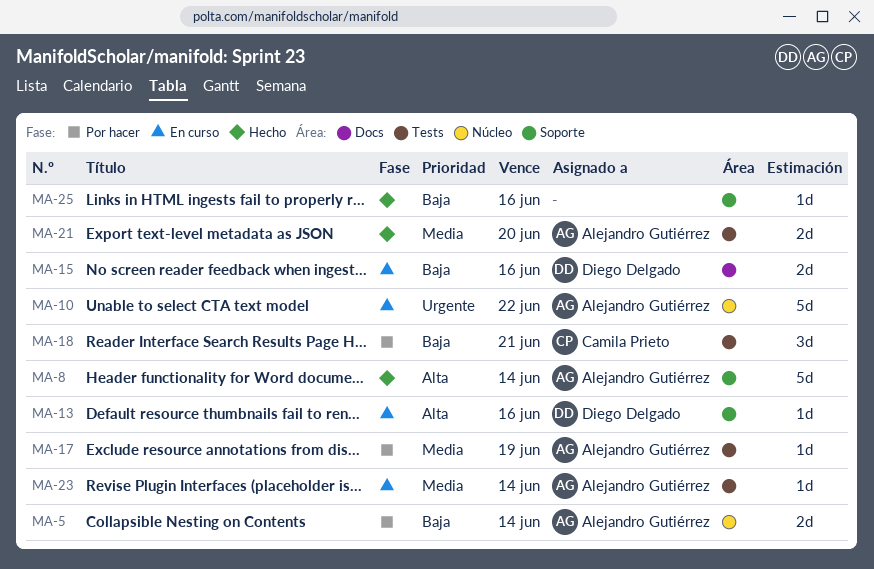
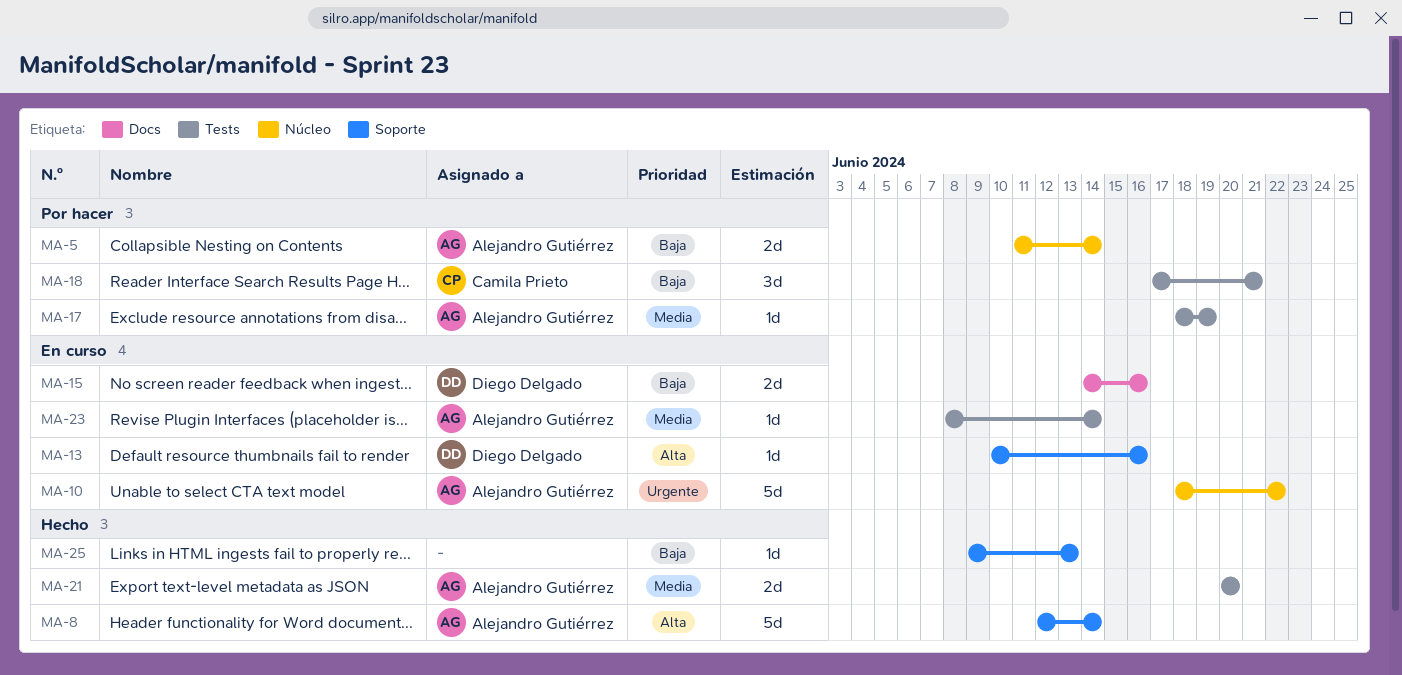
MA-25, due: Jun 16 -> Jun 13

